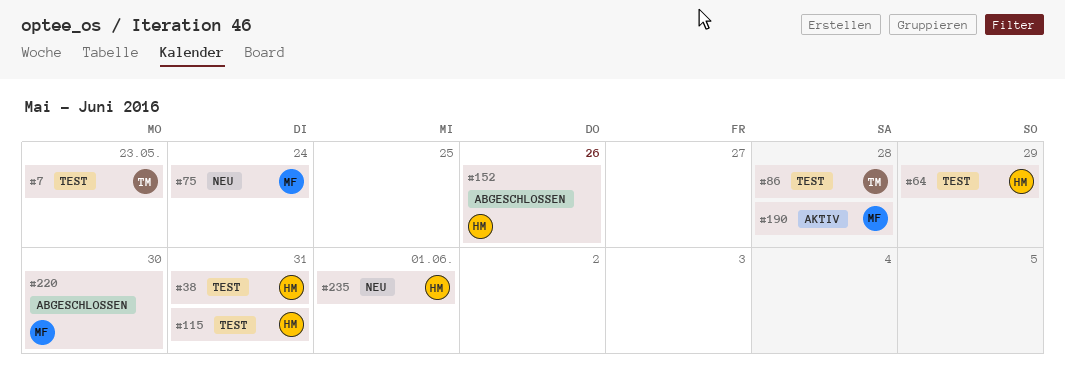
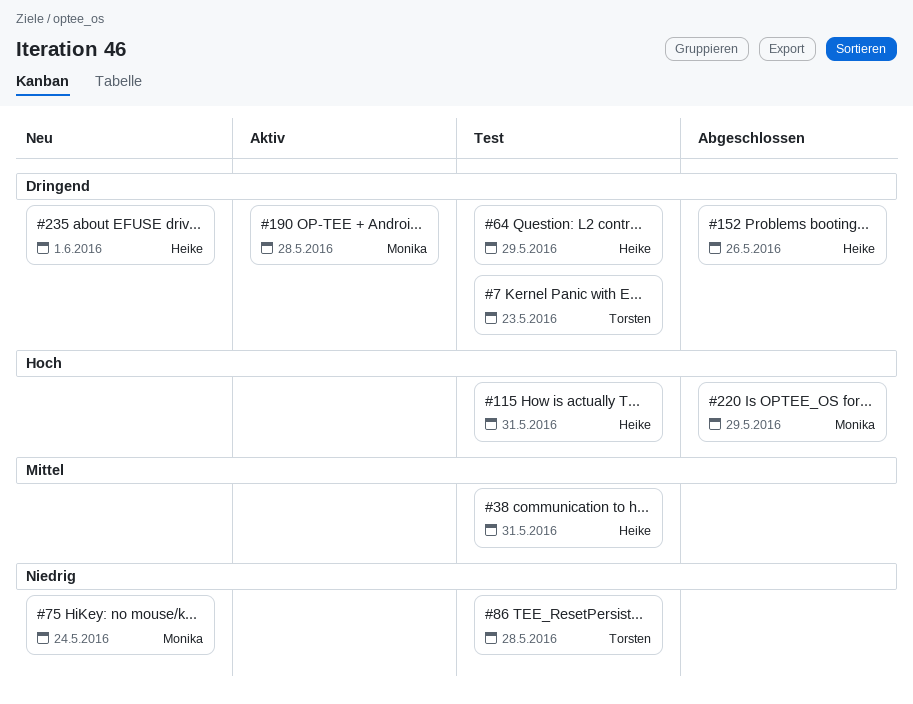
#220, due: May 30 -> May 29

